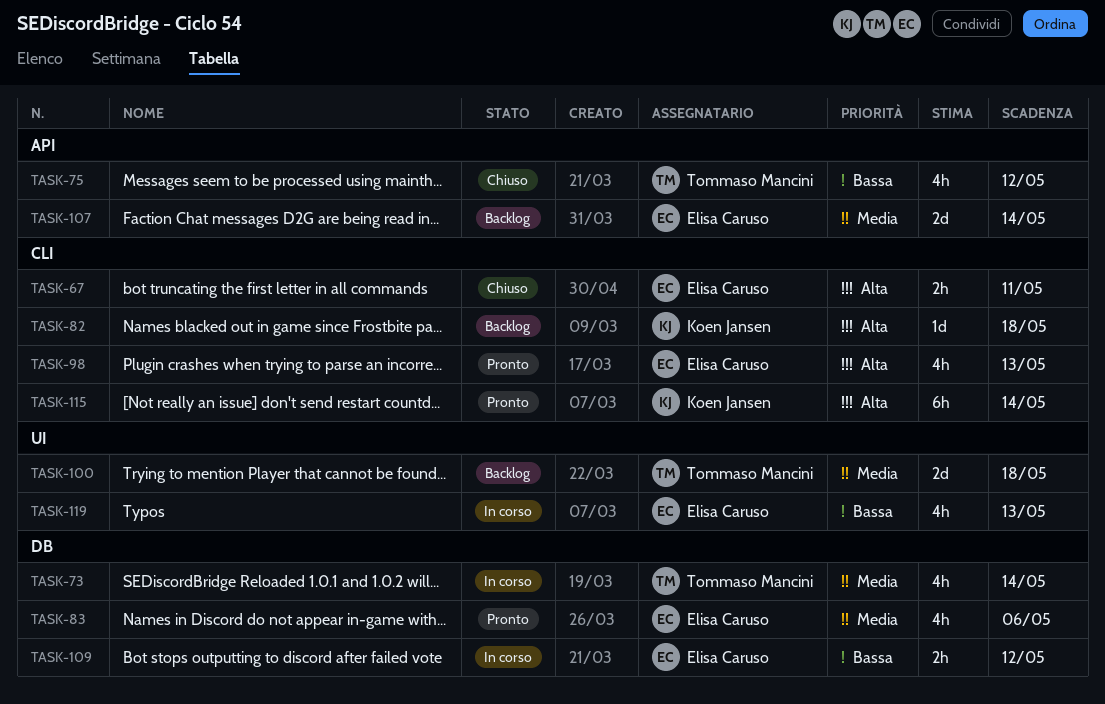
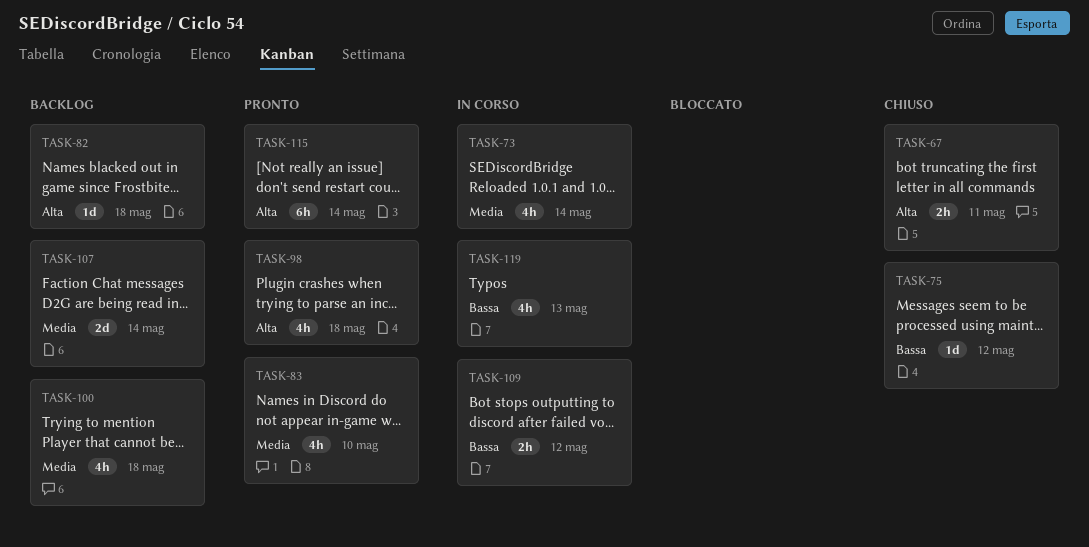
TASK-75, estimate: 4h -> 1d
TASK-83, due: May 6 -> May 10
TASK-98, due: May 13 -> May 18
TASK-100, estimate: 2d -> 4h

